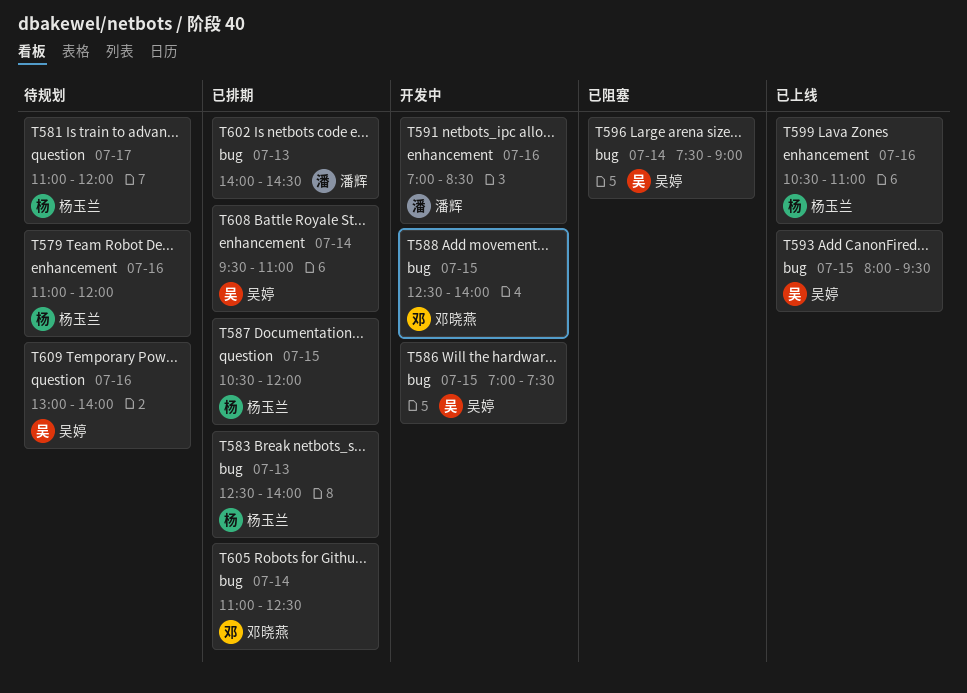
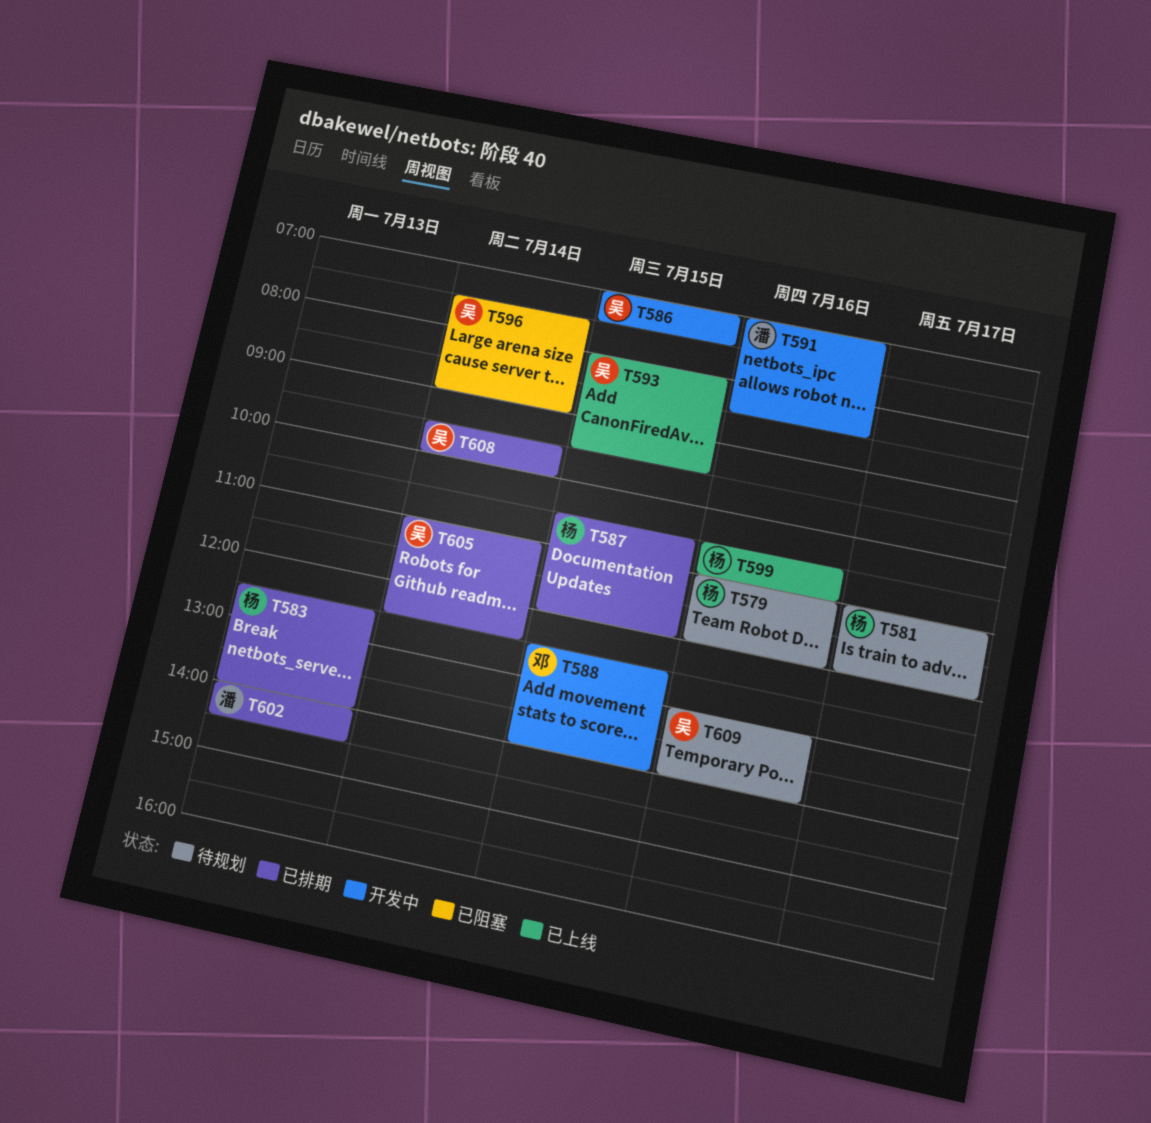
T605, owner: 邓晓燕 -> 吴婷
T608, ends: 11:00 -> 10:00

